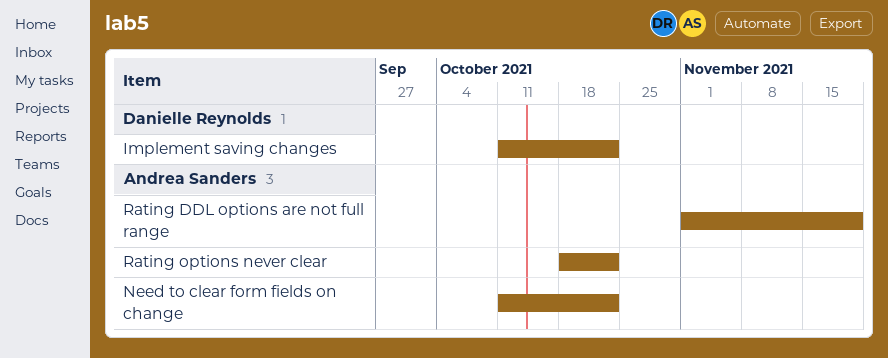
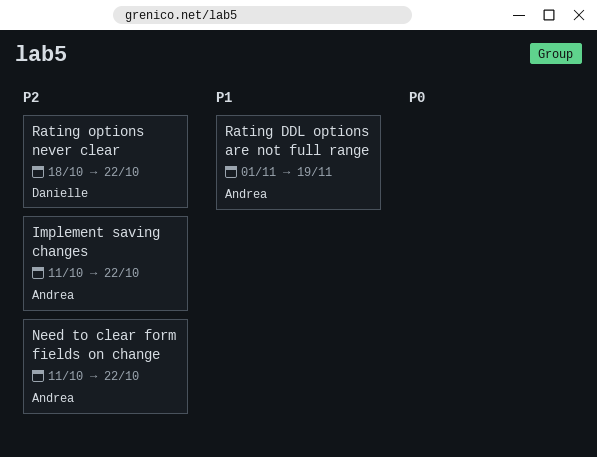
Implement saving changes, owner: Danielle Reynolds -> Andrea Sanders
Rating options never clear, owner: Andrea Sanders -> Danielle Reynolds

